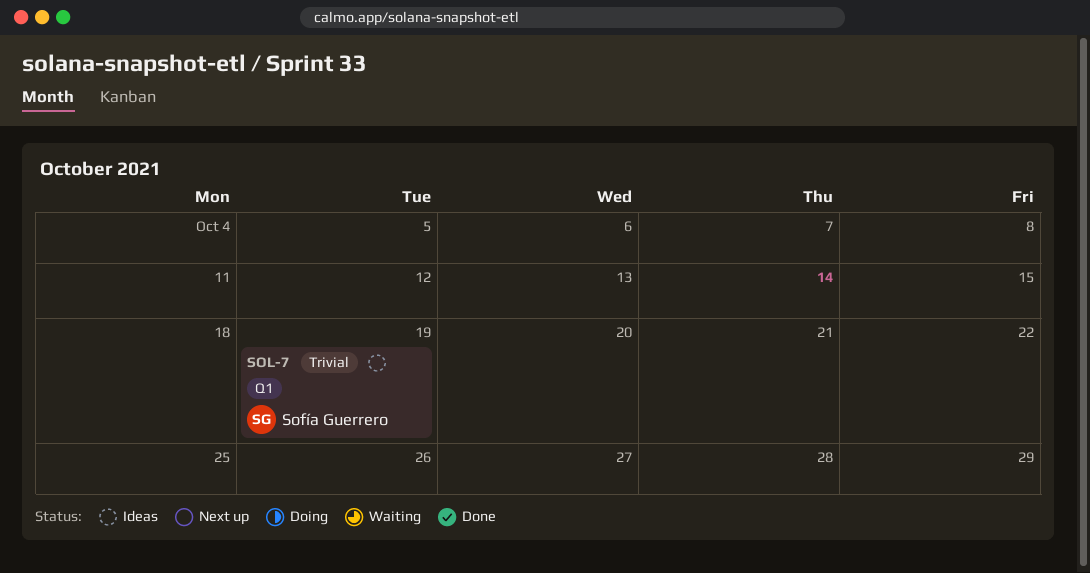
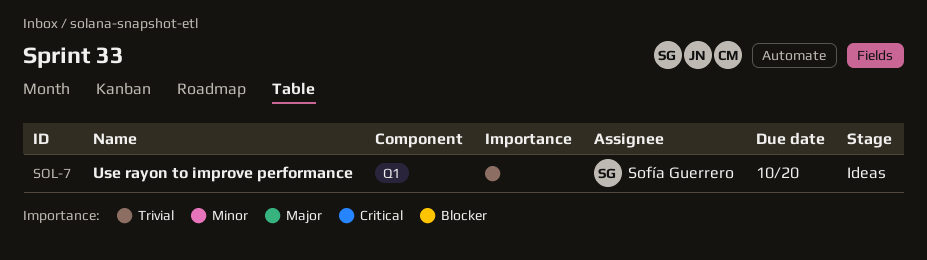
SOL-7, due: Oct 19 -> Oct 20

